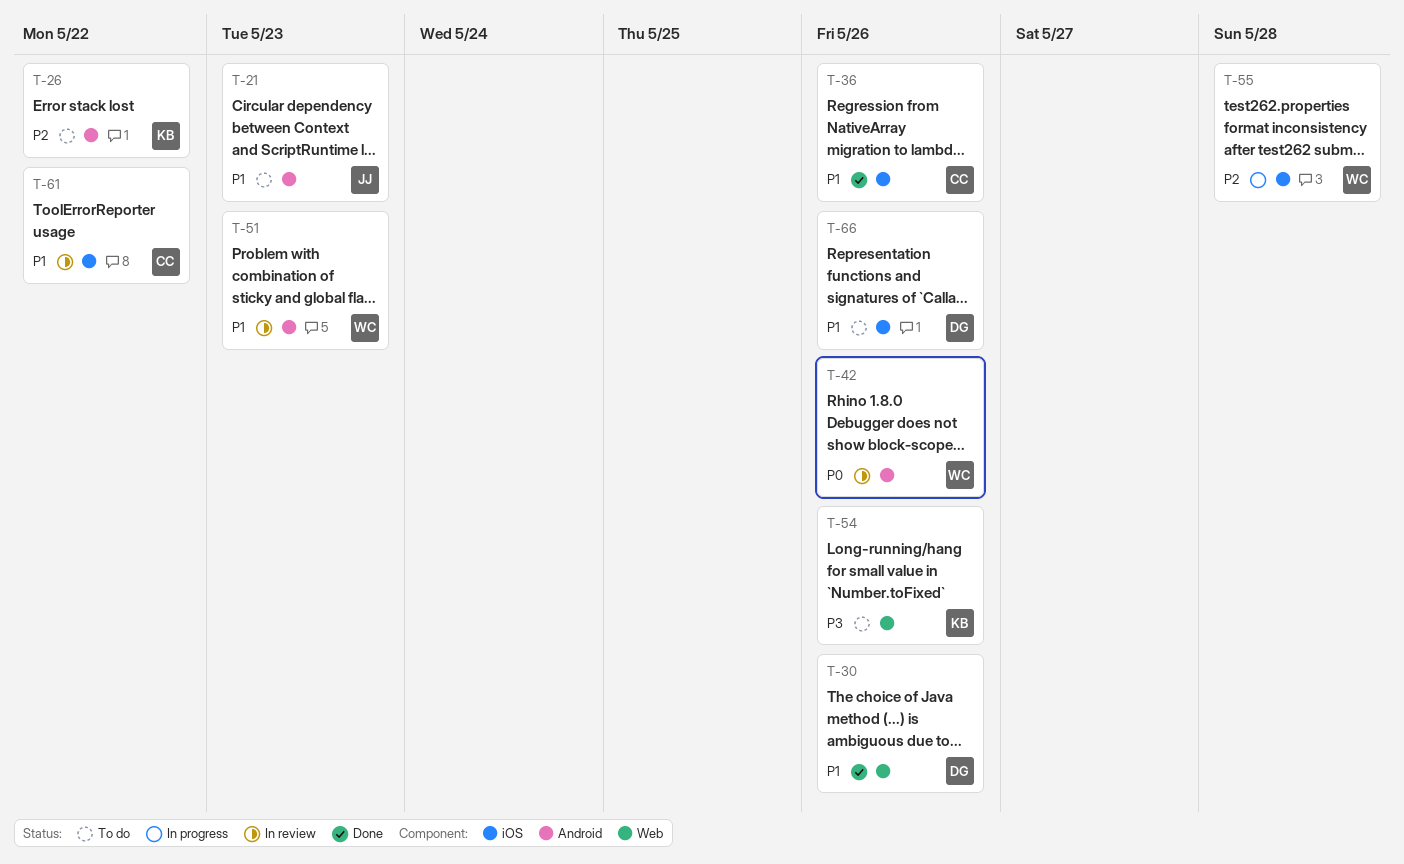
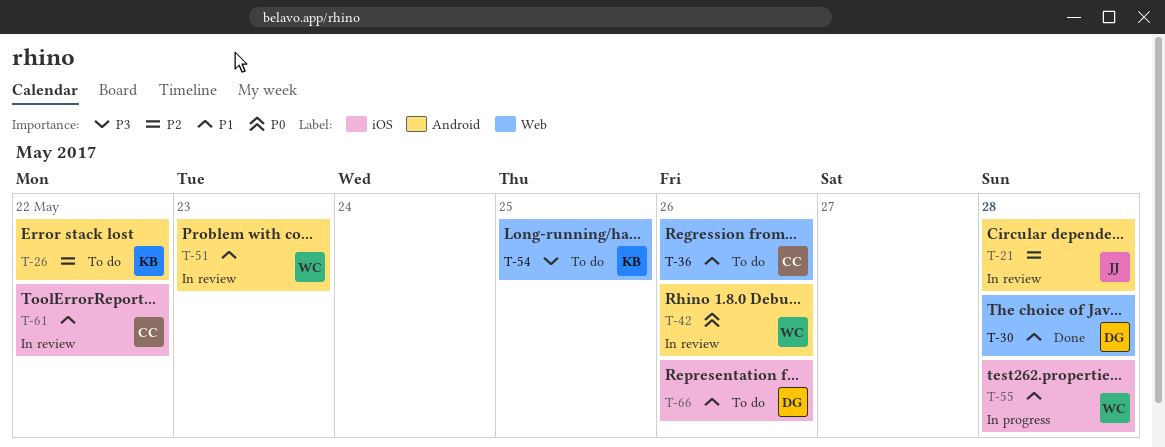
T-21, status: To do -> In review
T-21, priority: P1 -> P2
T-21, due: May 23 -> May 28
T-30, due: May 26 -> May 28
T-36, status: Done -> To do
T-36, label: iOS -> Web
T-54, due: May 26 -> May 25
T-55, priority: P2 -> P1

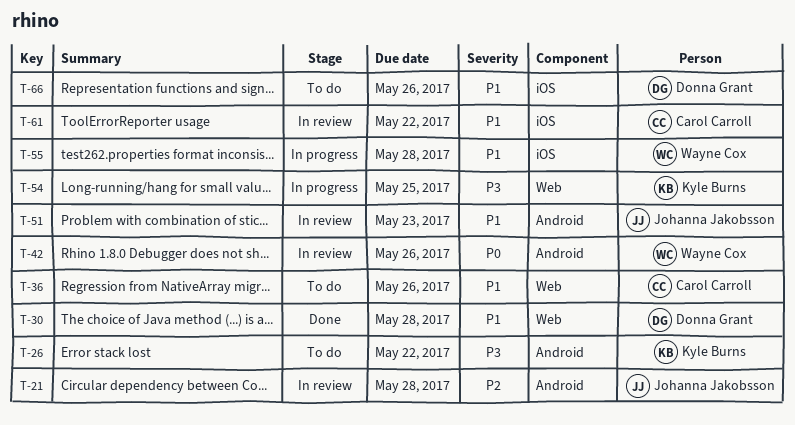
T-26, priority: P2 -> P3
T-51, owner: Wayne Cox -> Johanna Jakobsson
T-54, status: To do -> In progress

